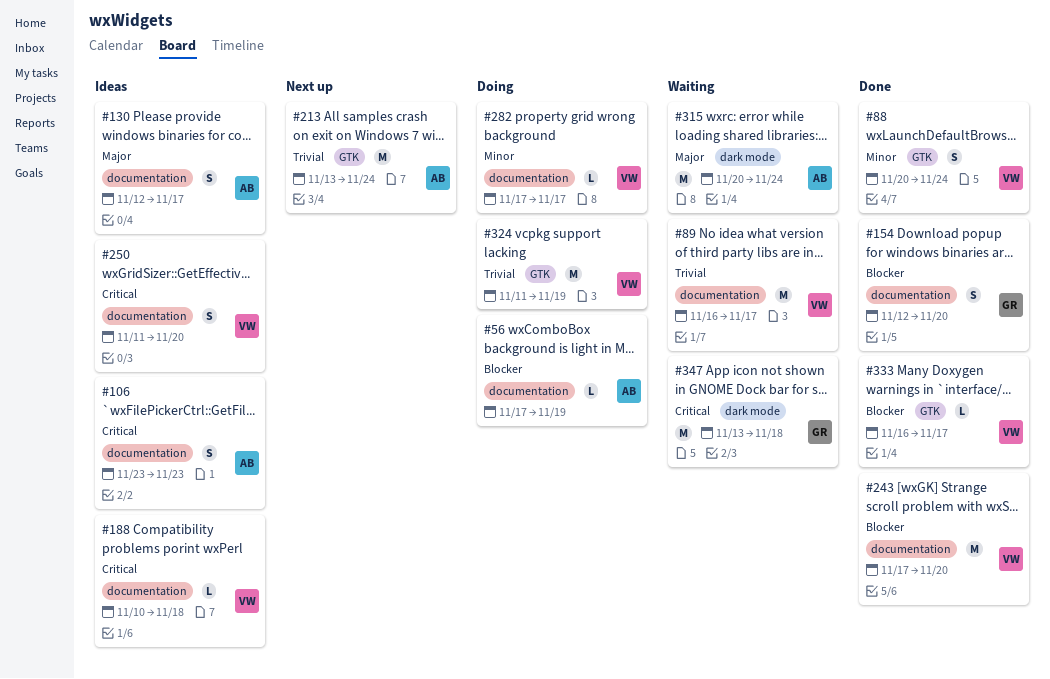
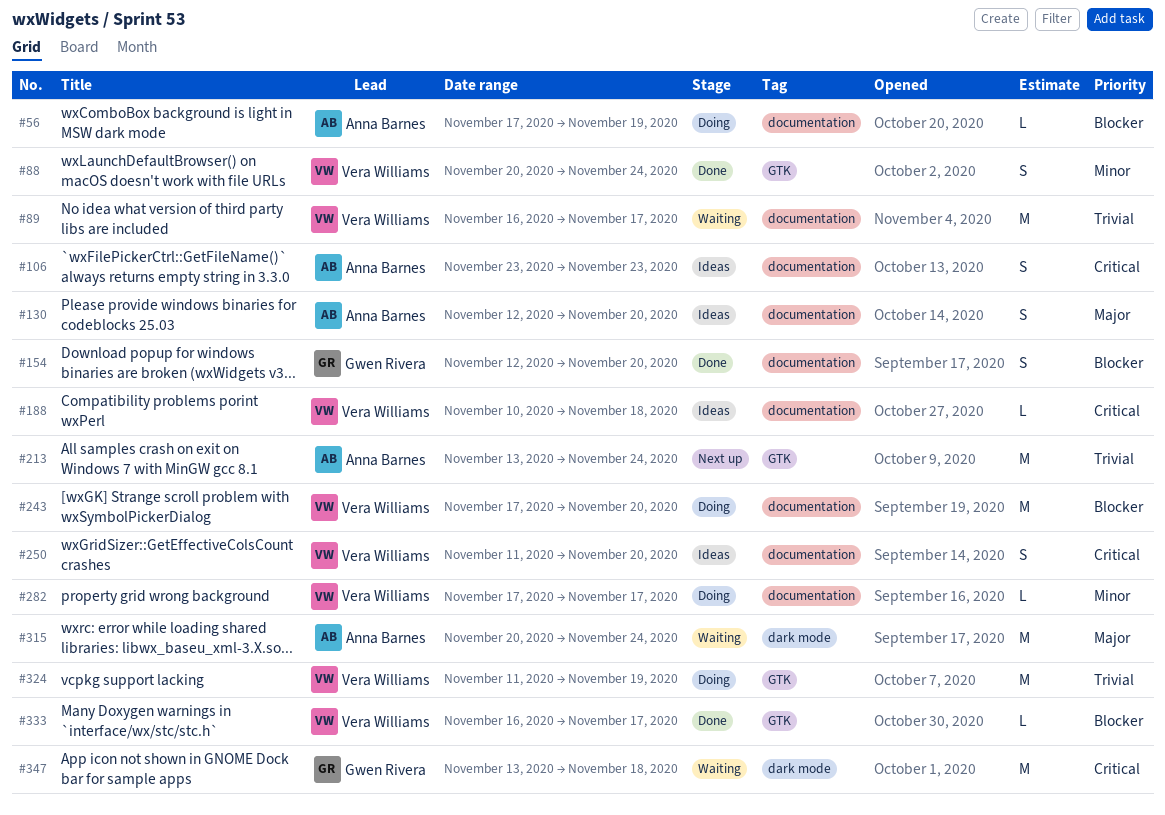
#130, due: Nov 17 -> Nov 20
#243, status: Done -> Doing

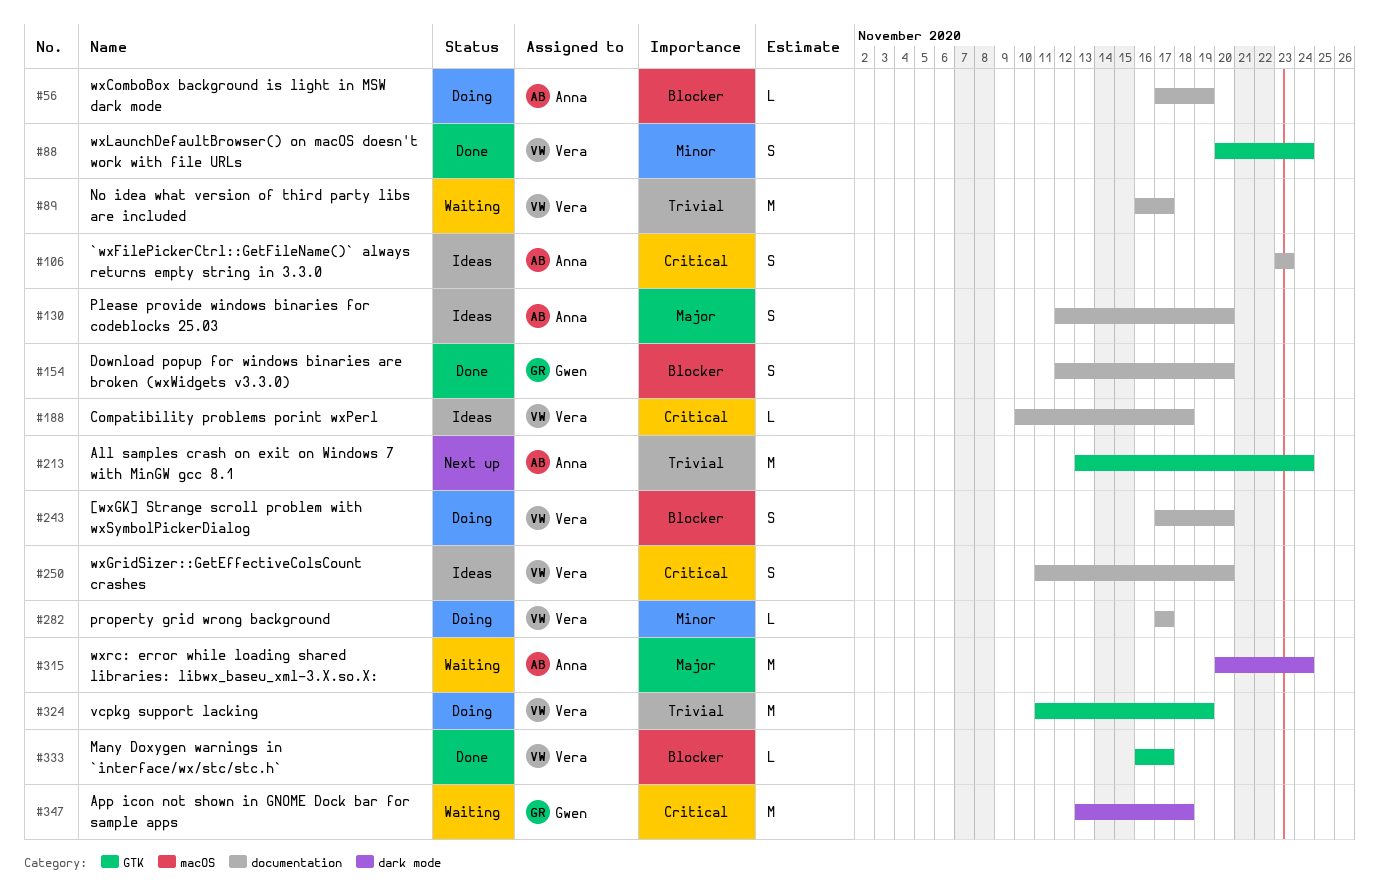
#243, estimate: M -> S

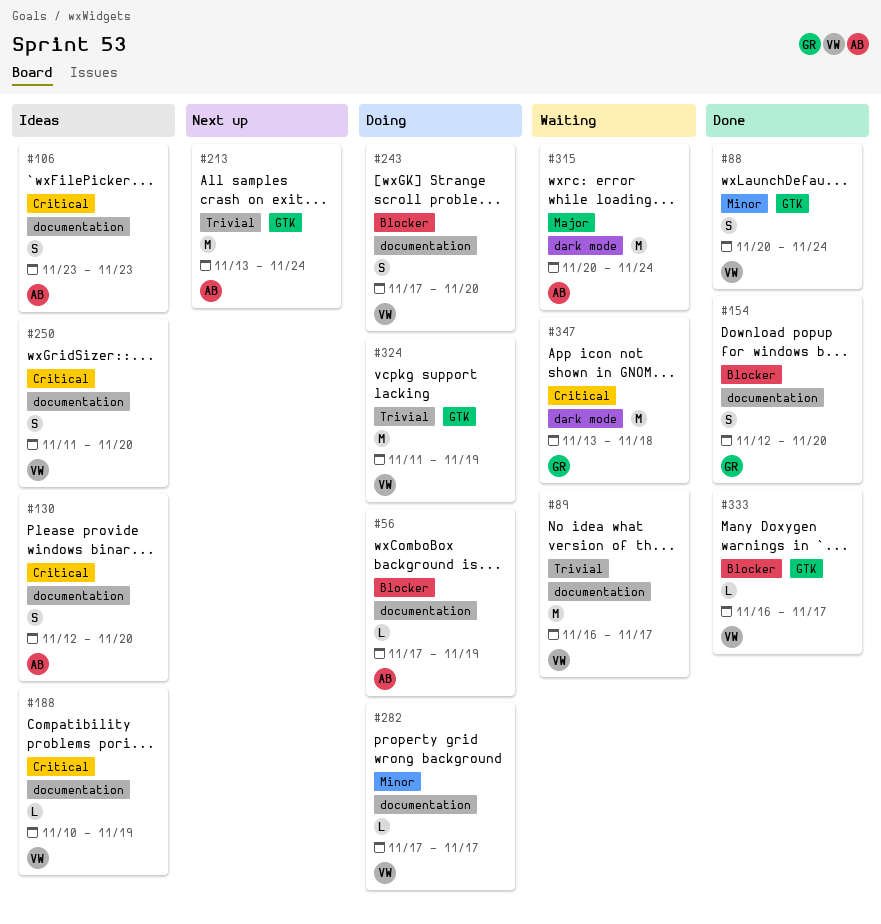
#130, priority: Major -> Critical
#188, due: Nov 18 -> Nov 19

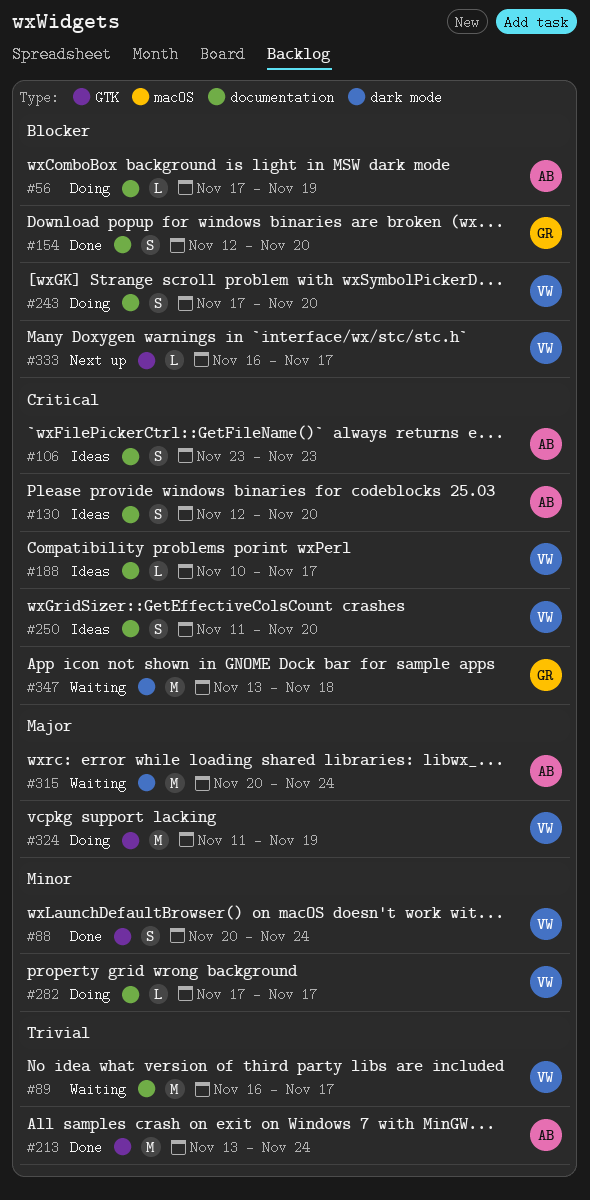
#188, due: Nov 19 -> Nov 17
#213, status: Next up -> Done
#324, priority: Trivial -> Major
#333, status: Done -> Next up

